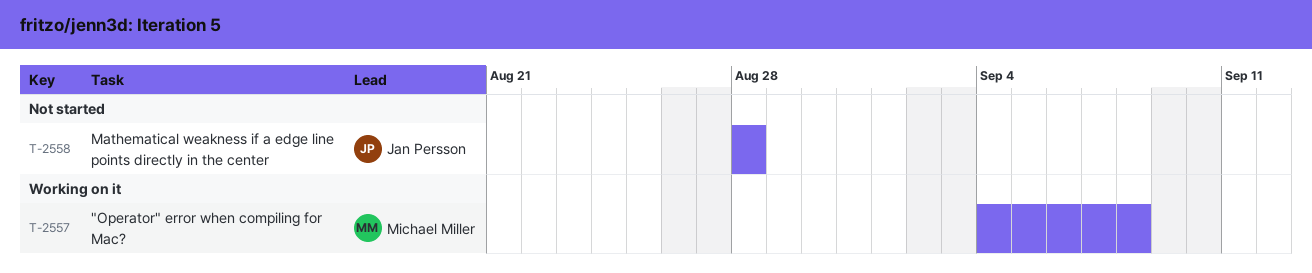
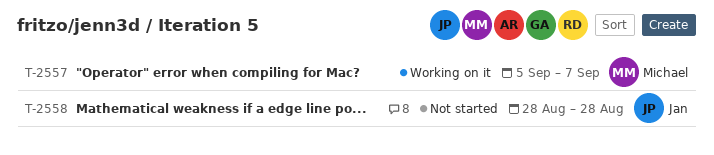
T-2557, start: Sep 4 -> Sep 5
T-2557, due: Sep 8 -> Sep 7

